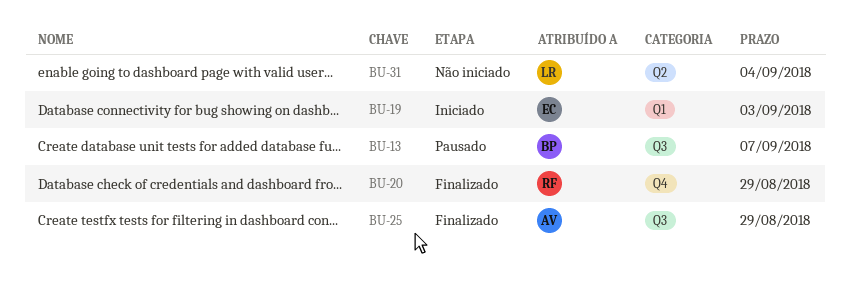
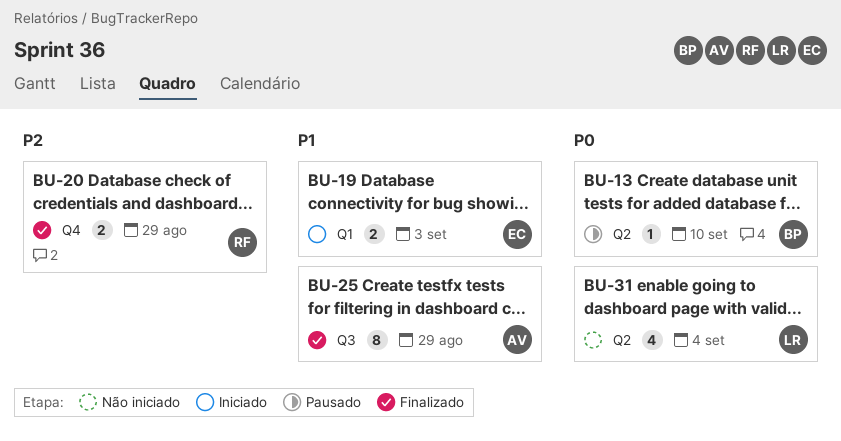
BU-13, label: Q3 -> Q2
BU-13, due: Sep 7 -> Sep 10

